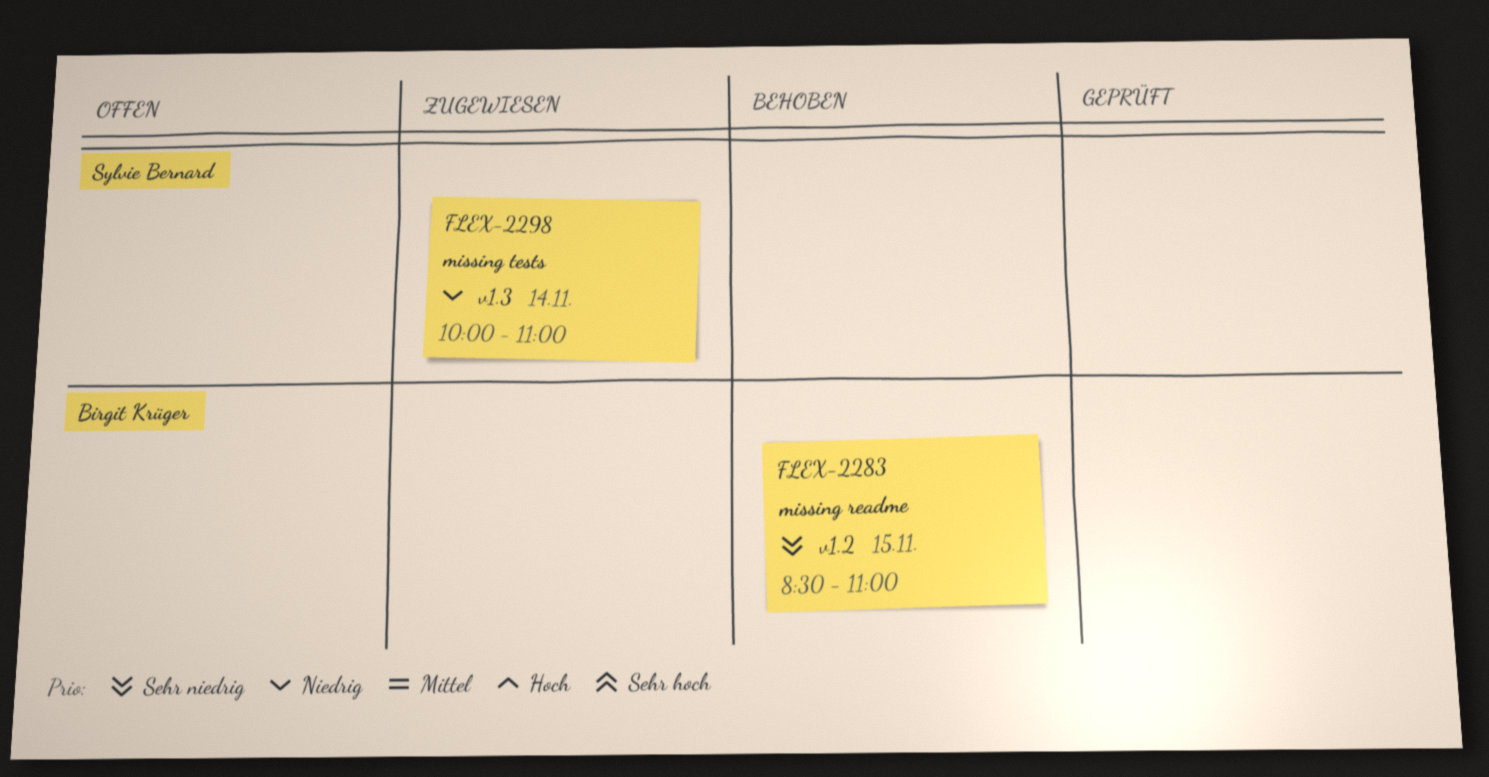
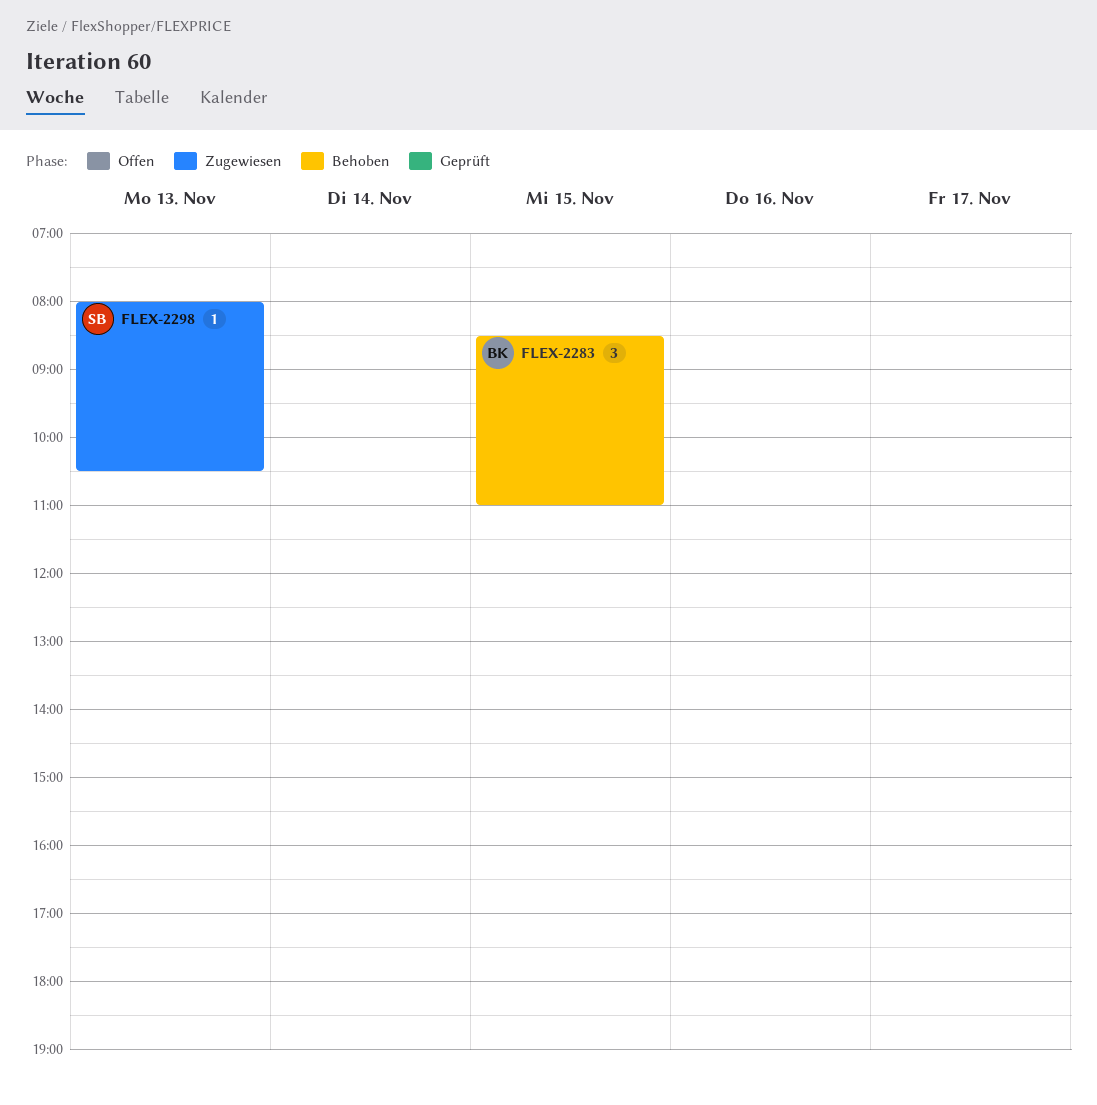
FLEX-2298, day: Nov 14 -> Nov 13
FLEX-2298, begins: 10:00 -> 08:00
FLEX-2298, ends: 11:00 -> 10:30

